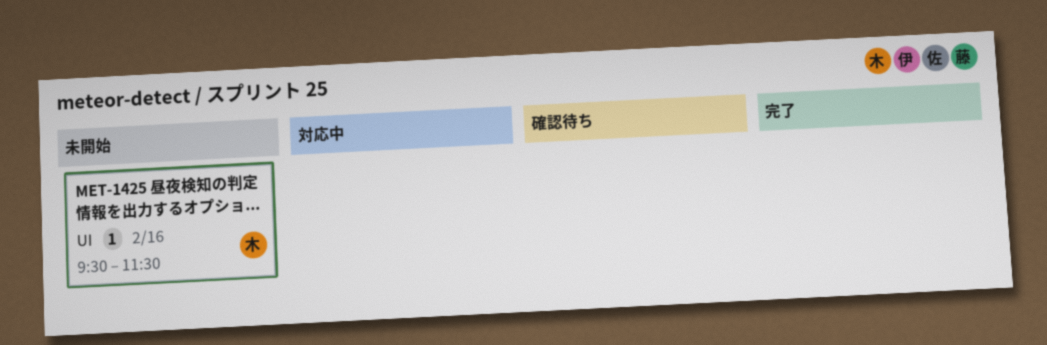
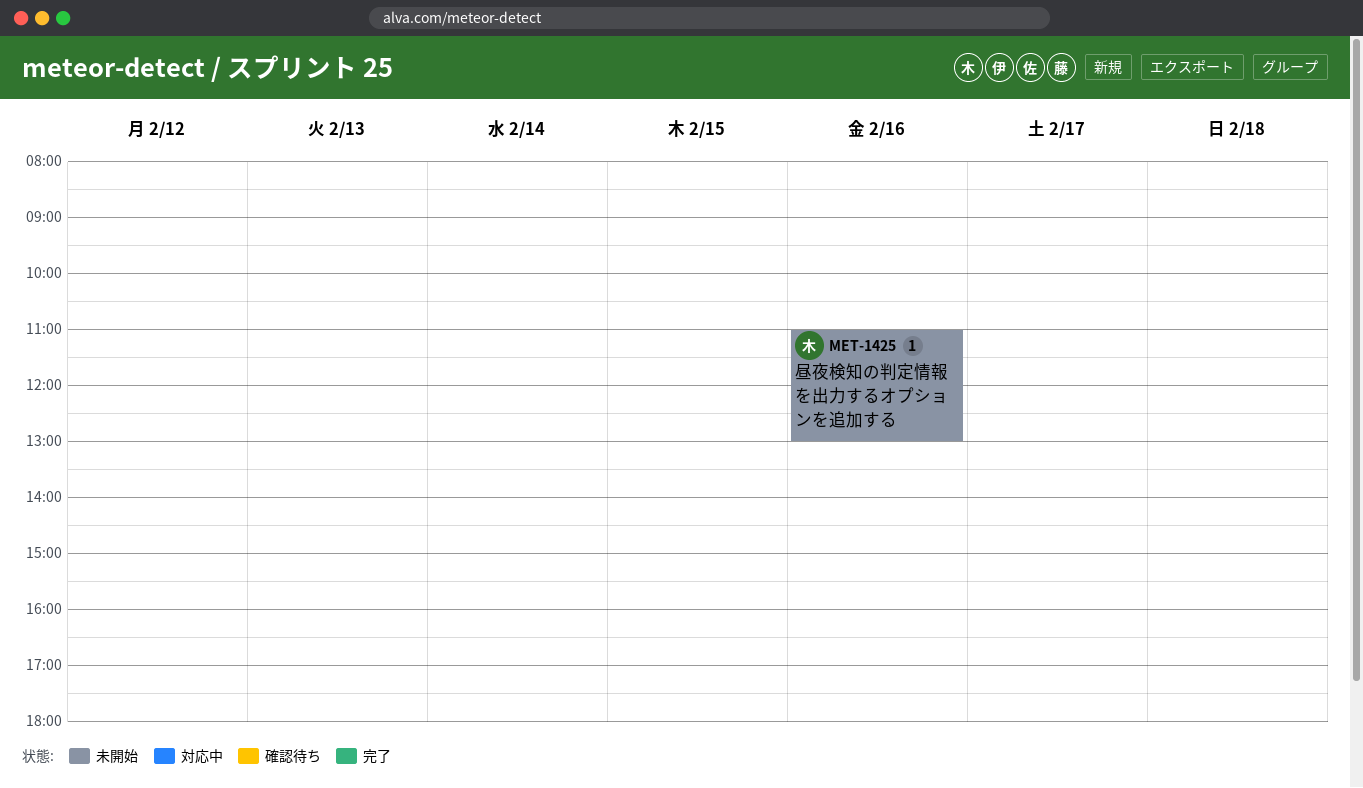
MET-1425, begins: 09:30 -> 11:00
MET-1425, ends: 11:30 -> 13:00

